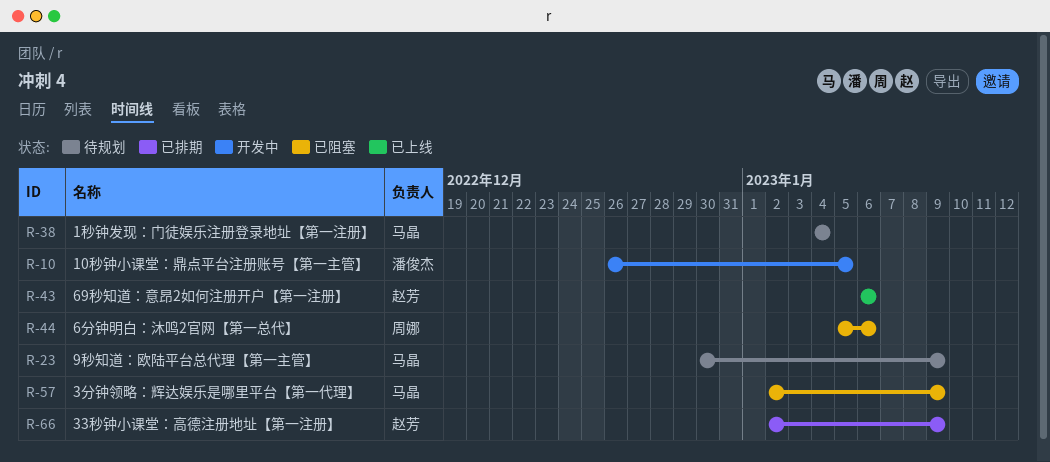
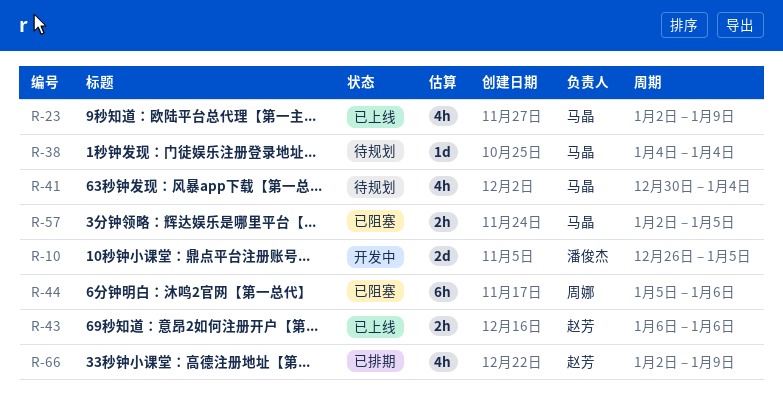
R-23, status: 待规划 -> 已上线
R-23, start: Dec 30 -> Jan 2
R-41: none -> present
R-57, due: Jan 9 -> Jan 5

